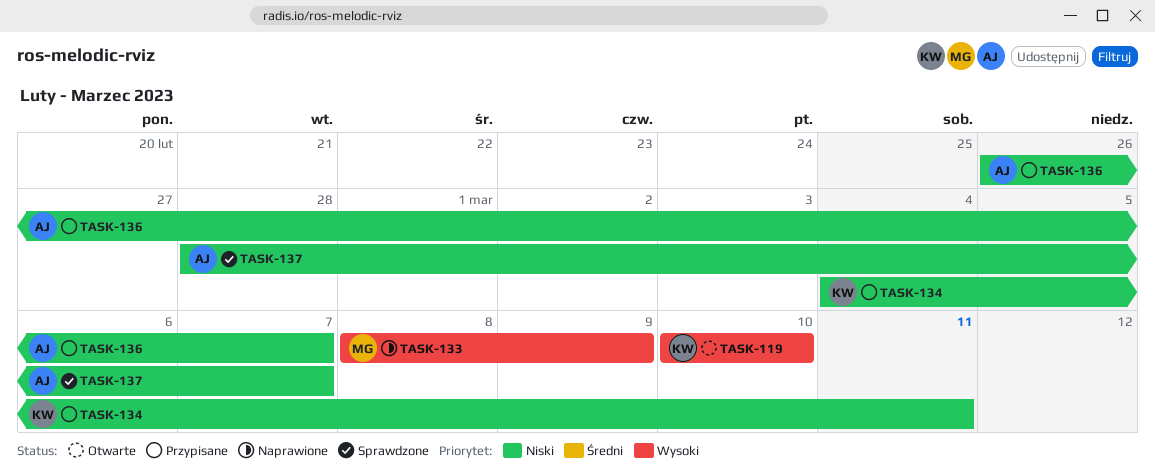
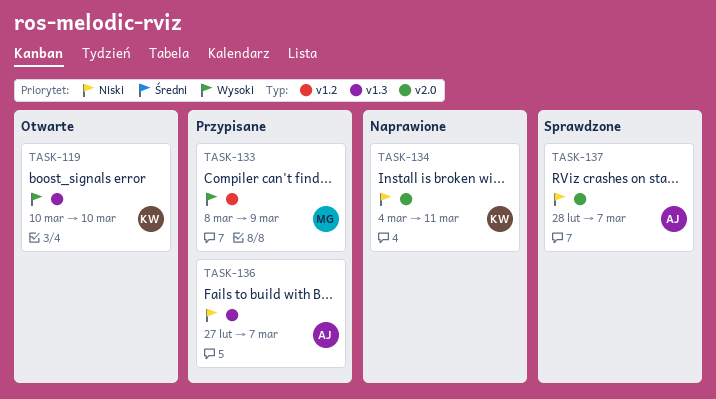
TASK-133, status: Naprawione -> Przypisane
TASK-134, status: Przypisane -> Naprawione
TASK-136, start: Feb 26 -> Feb 27

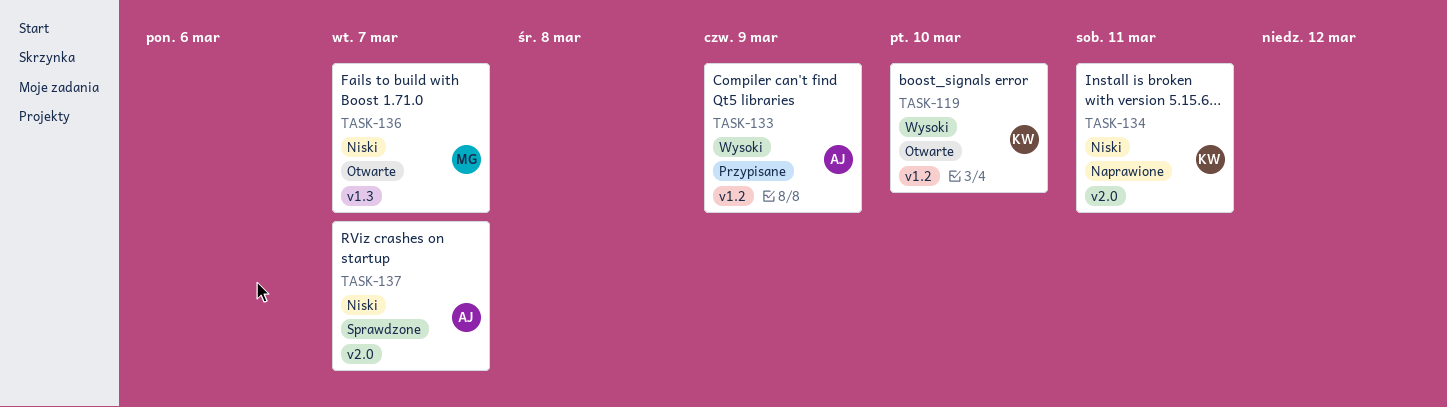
TASK-119, label: v1.3 -> v1.2
TASK-133, owner: MG -> AJ
TASK-136, status: Przypisane -> Otwarte
TASK-136, owner: AJ -> MG

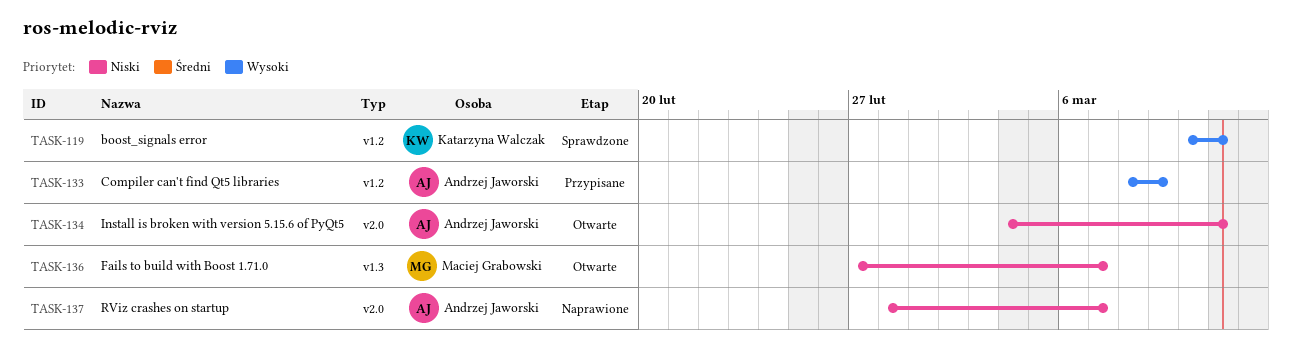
TASK-119, status: Otwarte -> Sprawdzone
TASK-119, due: Mar 10 -> Mar 11
TASK-134, status: Naprawione -> Otwarte
TASK-134, owner: Katarzyna Walczak -> Andrzej Jaworski
TASK-137, status: Sprawdzone -> Naprawione

